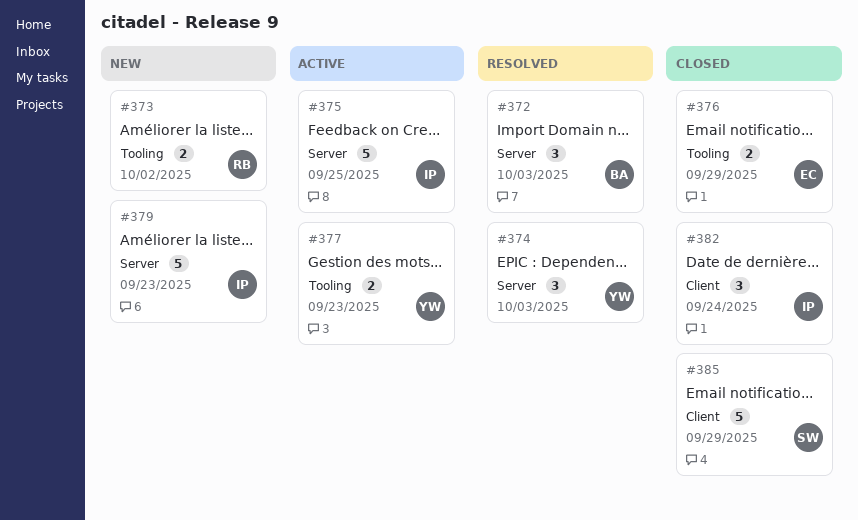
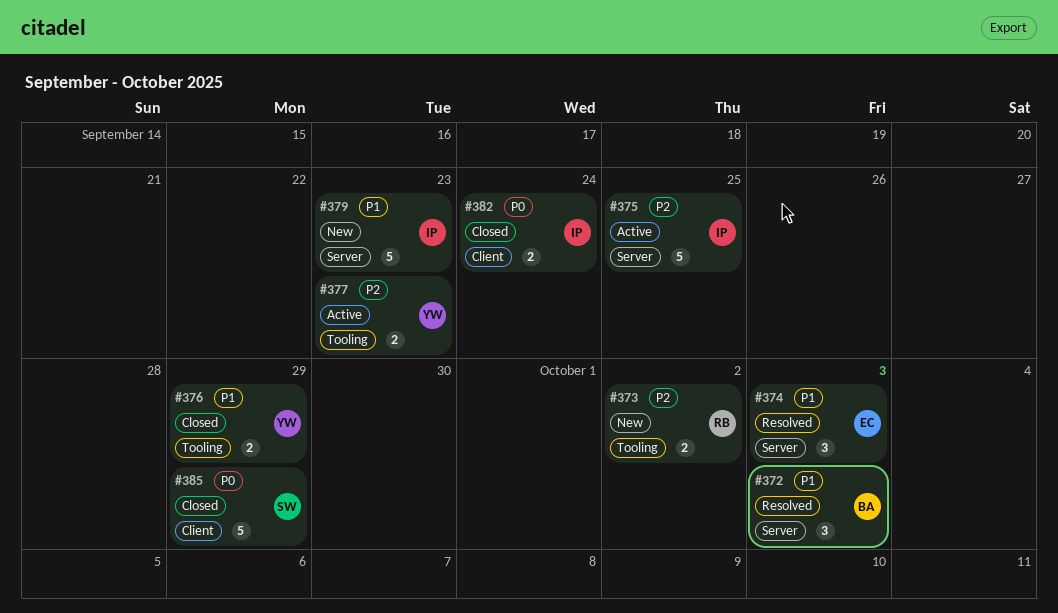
#374, owner: YW -> EC
#376, owner: EC -> YW
#382, estimate: 3 -> 2

